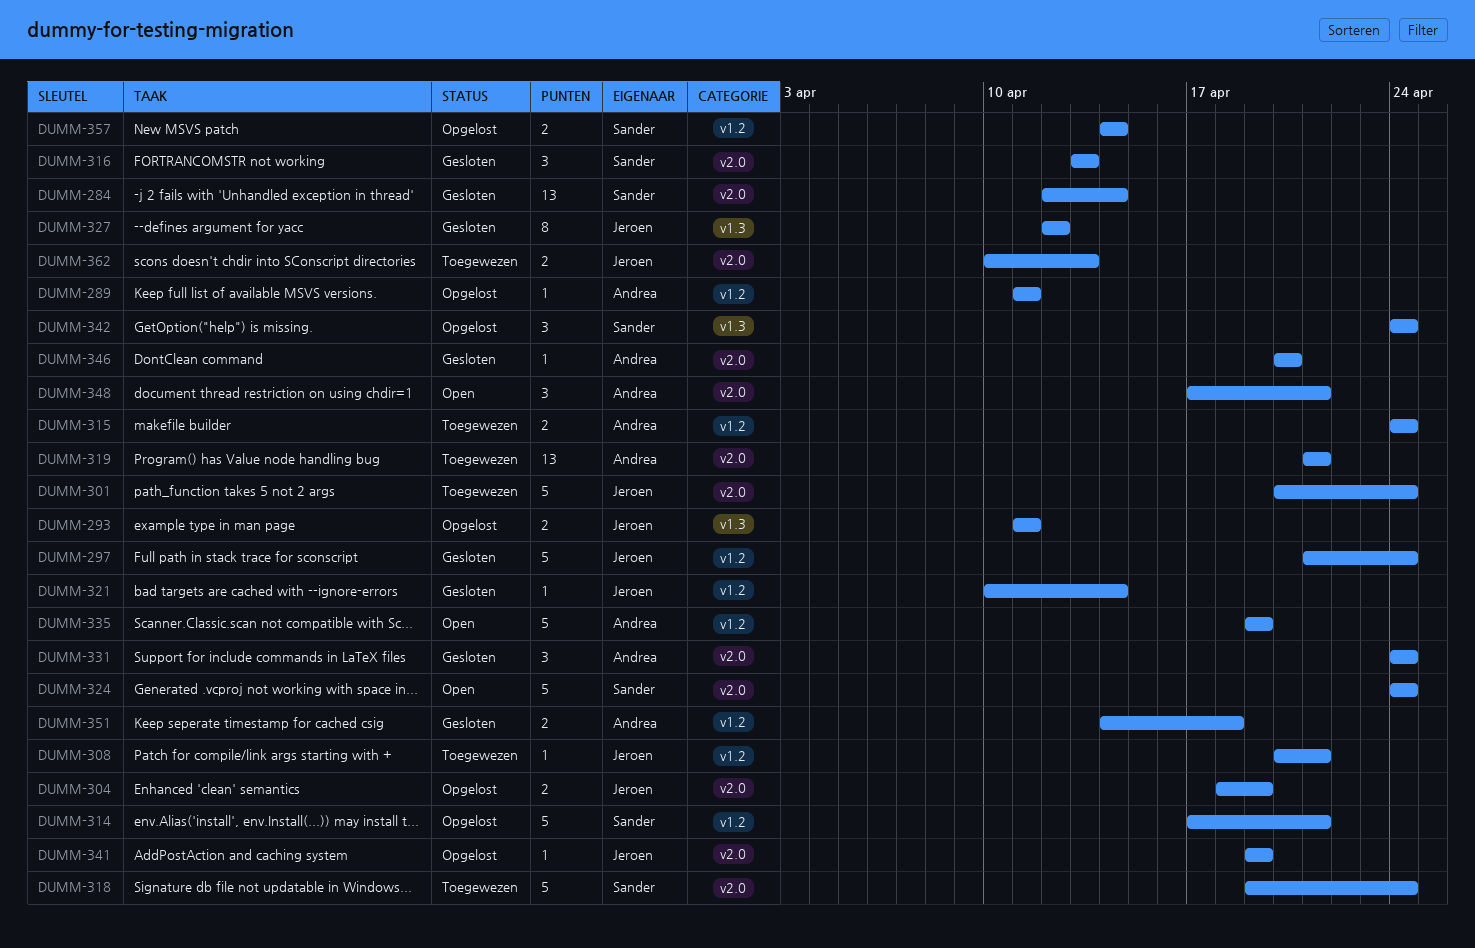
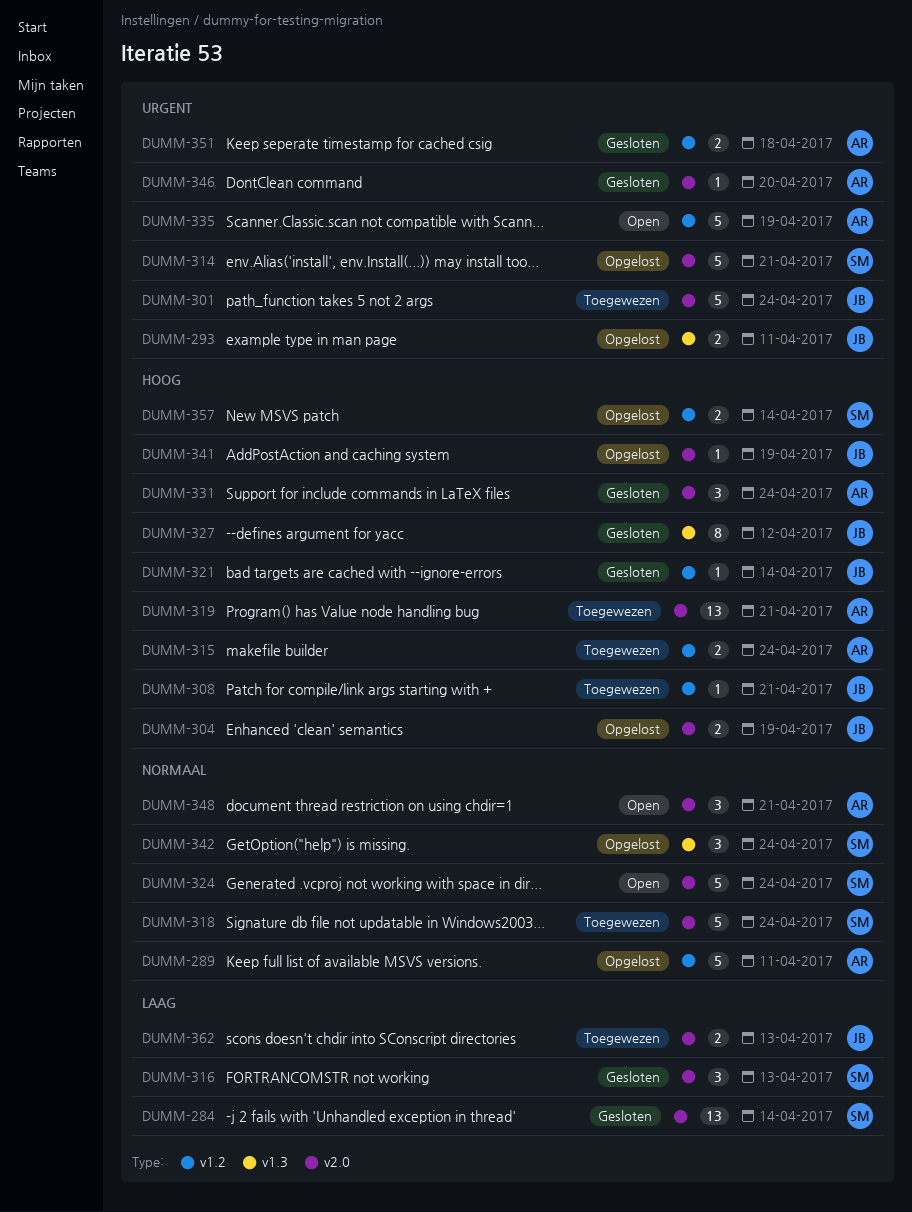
DUMM-289, estimate: 1 -> 5
DUMM-297: present -> none
DUMM-314, label: v1.2 -> v2.0

